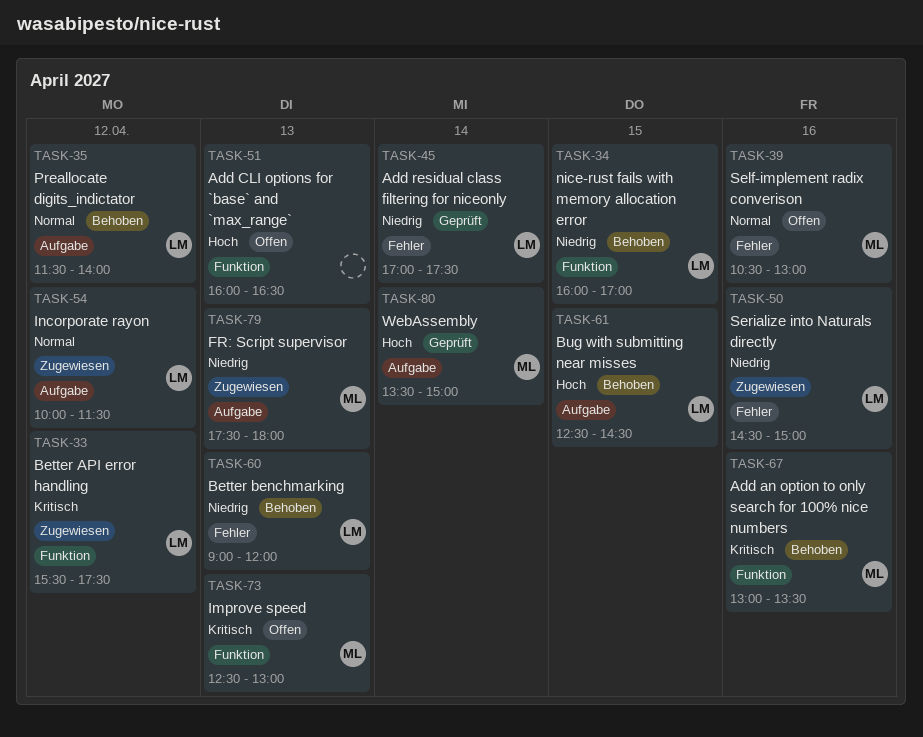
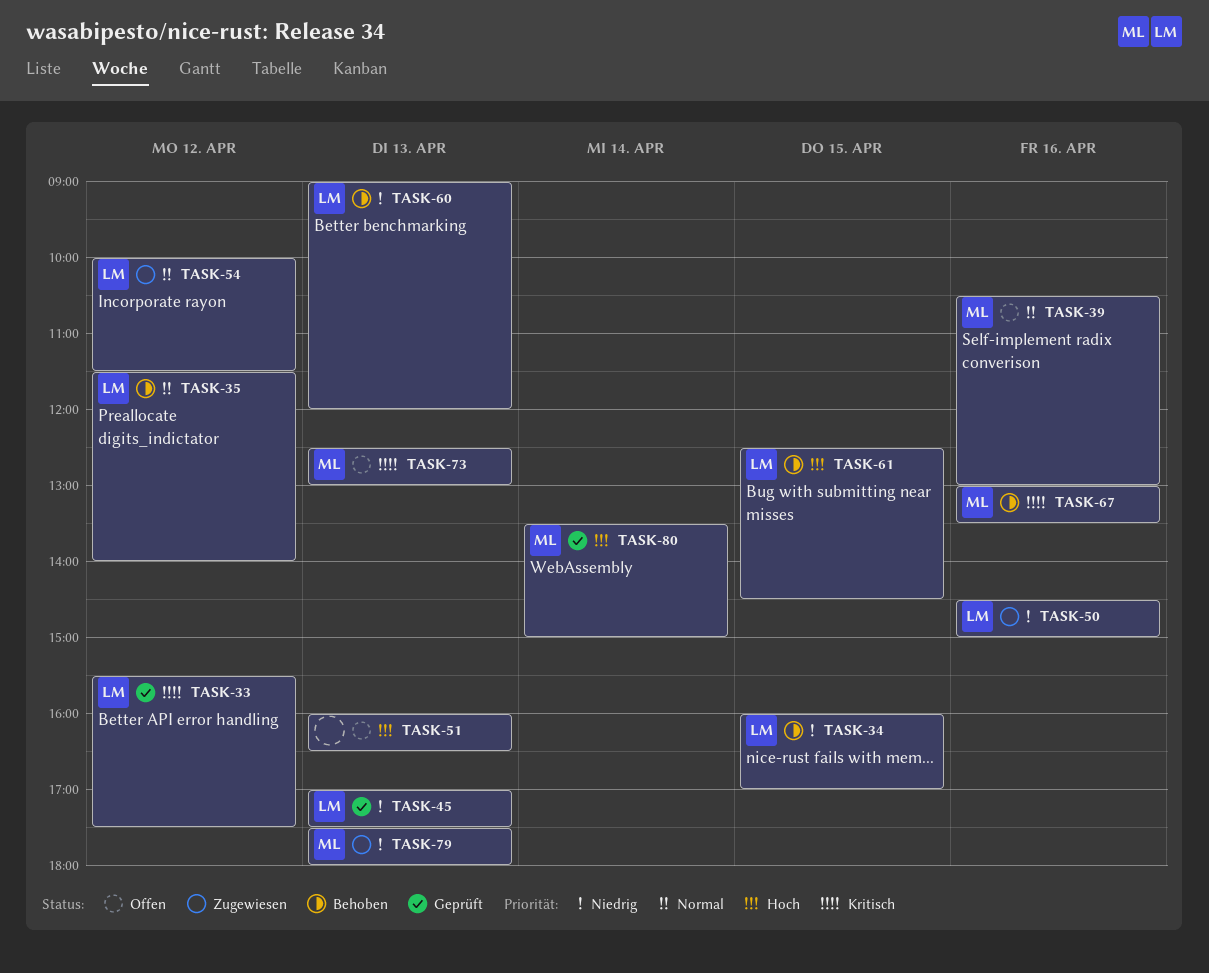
TASK-33, status: Zugewiesen -> Geprüft
TASK-45, day: Apr 14 -> Apr 13

